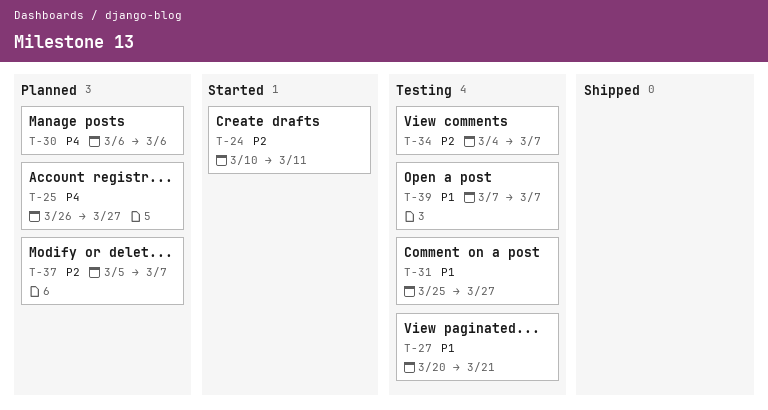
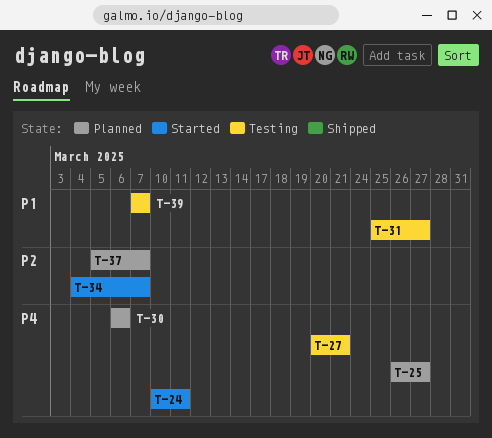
T-24, priority: P2 -> P4
T-27, priority: P1 -> P4
T-34, status: Testing -> Started

